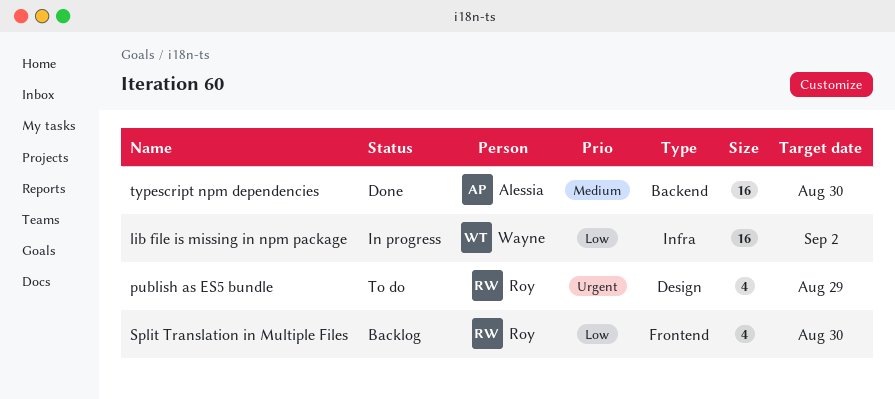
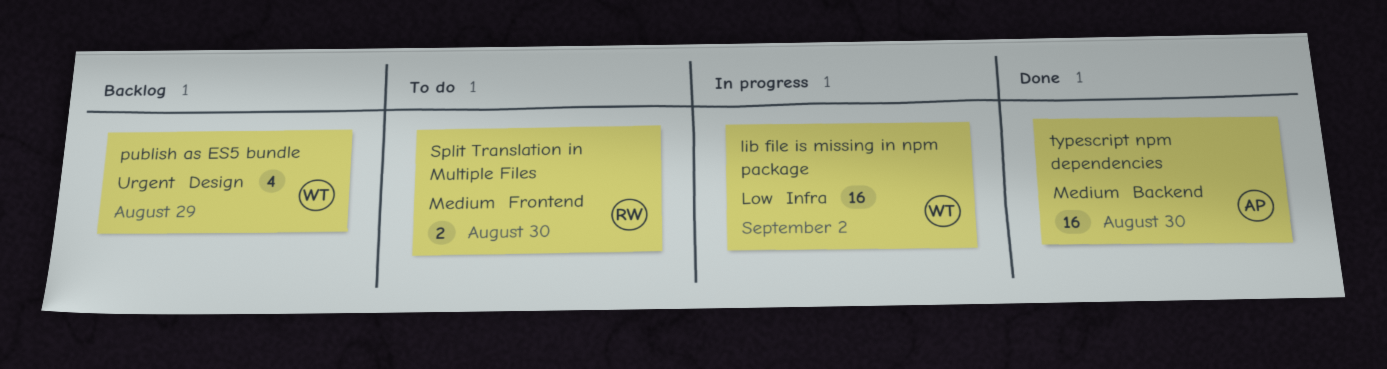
publish as ES5 bundle, status: To do -> Backlog
publish as ES5 bundle, owner: Roy -> Wayne
Split Translation in Multiple Files, status: Backlog -> To do
Split Translation in Multiple Files, priority: Low -> Medium
Split Translation in Multiple Files, estimate: 4 -> 2

